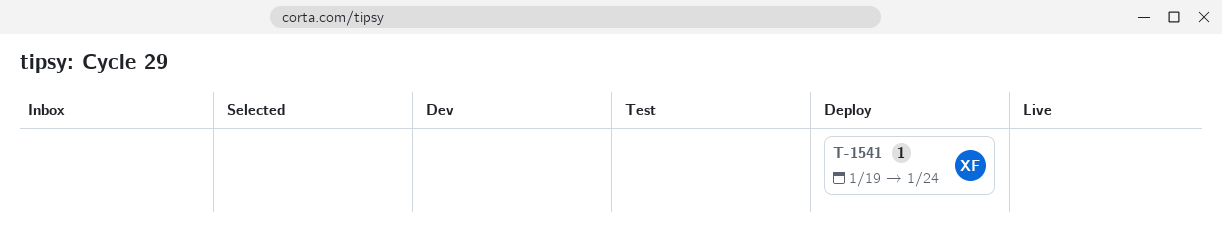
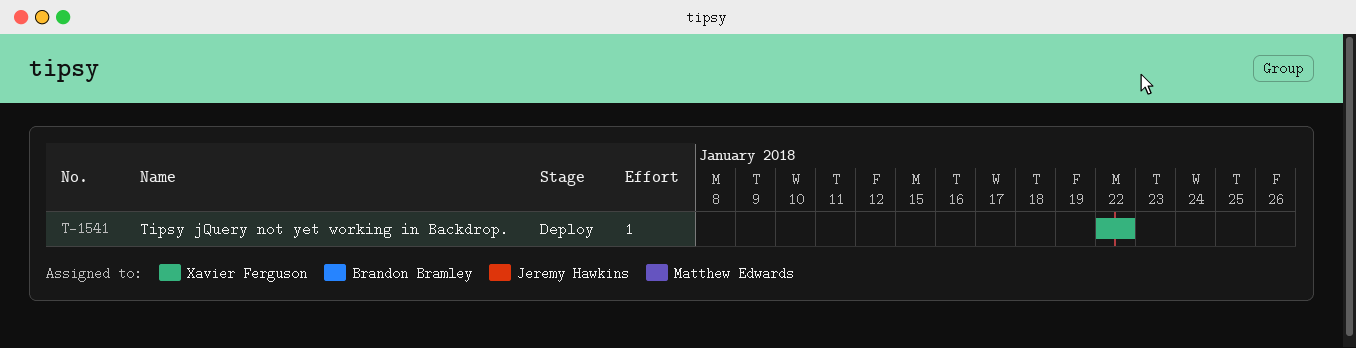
T-1541, start: Jan 19 -> Jan 22
T-1541, due: Jan 24 -> Jan 22

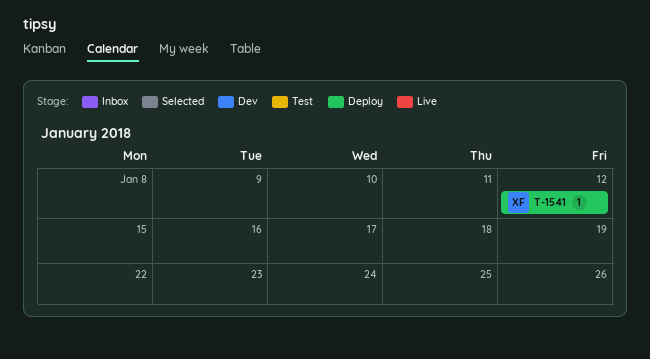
T-1541, start: Jan 22 -> Jan 12
T-1541, due: Jan 22 -> Jan 12

